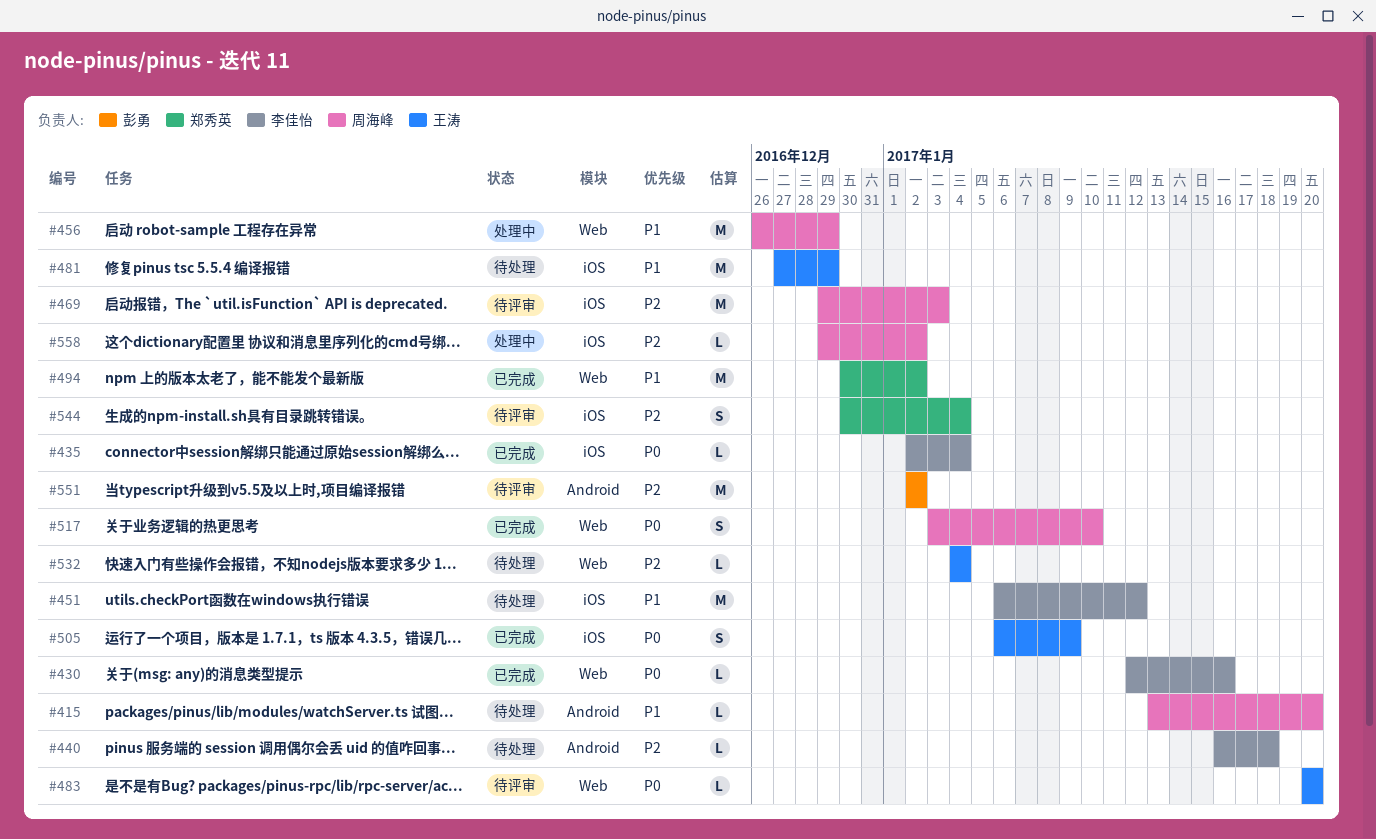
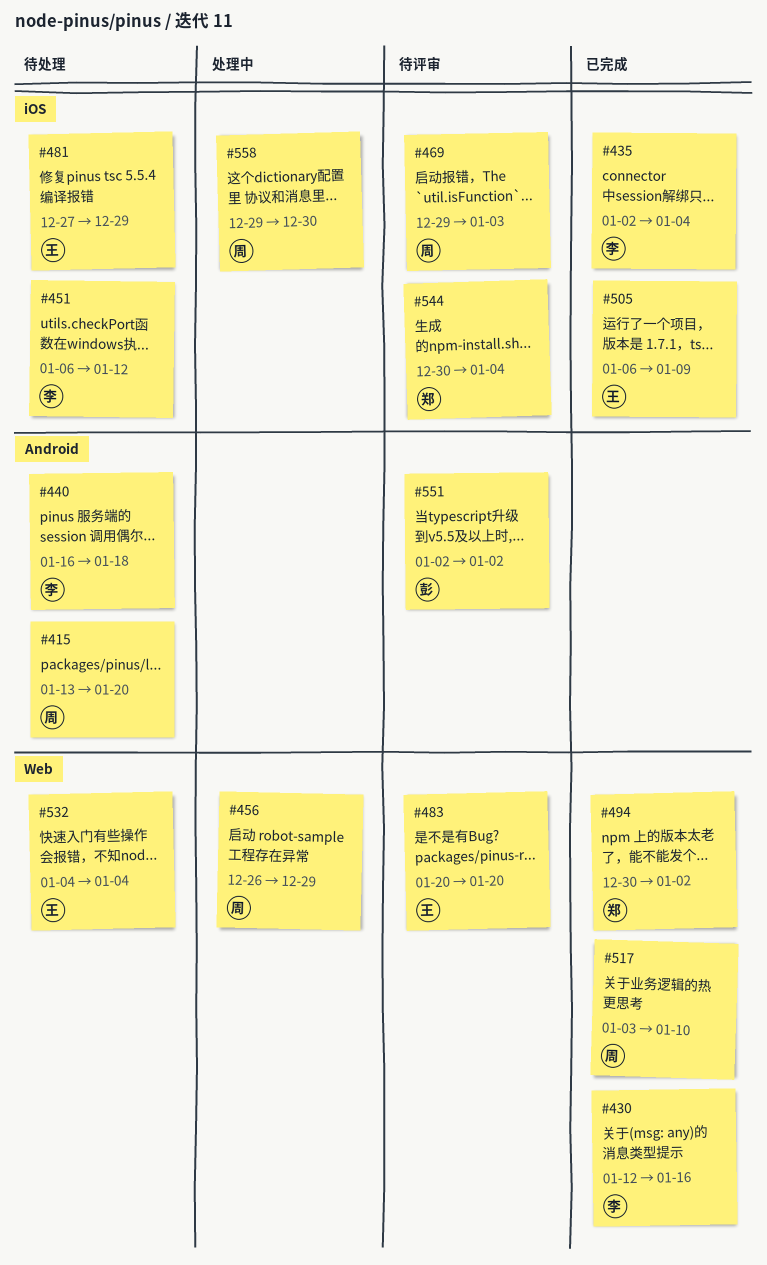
#558, due: Jan 2 -> Dec 30

